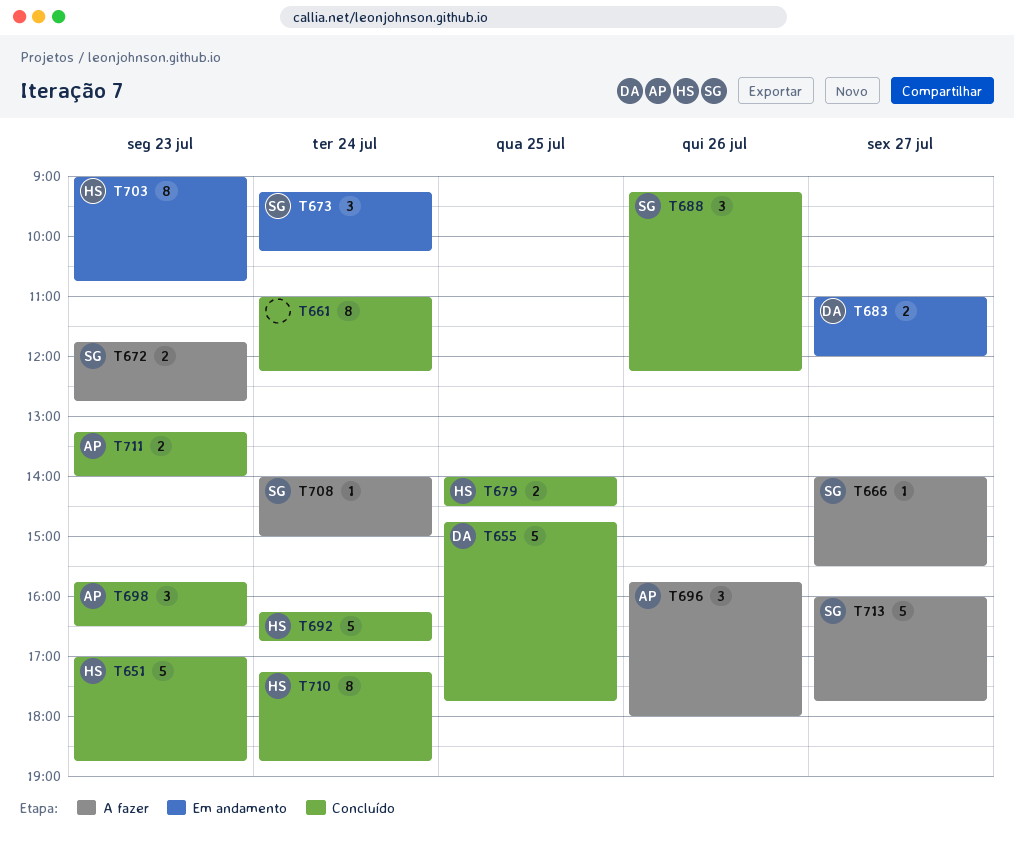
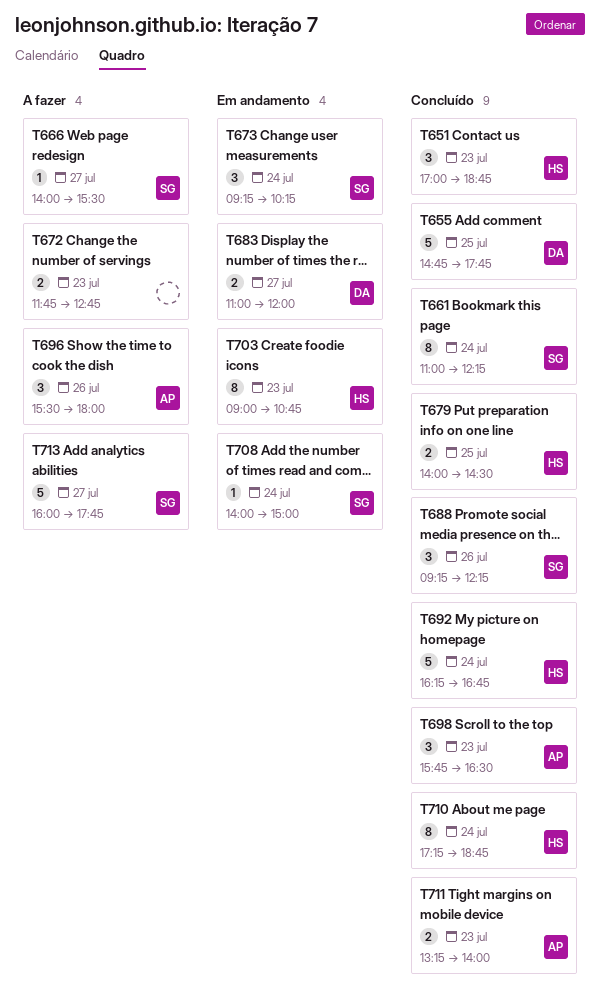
T651, estimate: 5 -> 3
T661, owner: none -> SG
T672, owner: SG -> none
T696, begins: 15:45 -> 15:30
T708, status: A fazer -> Em andamento

